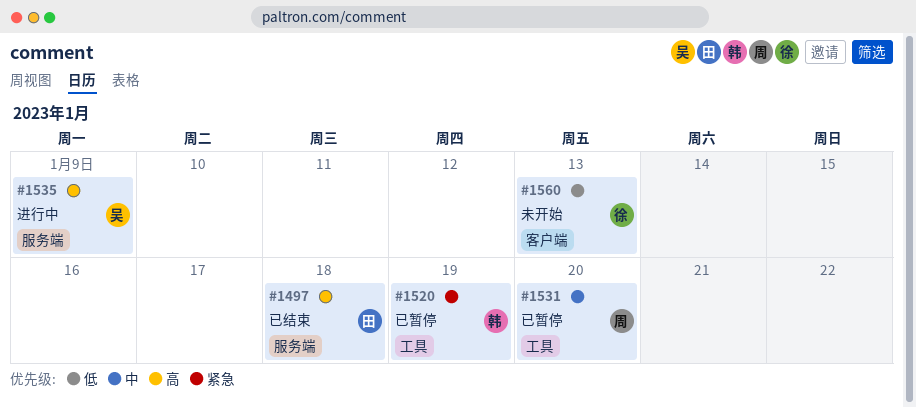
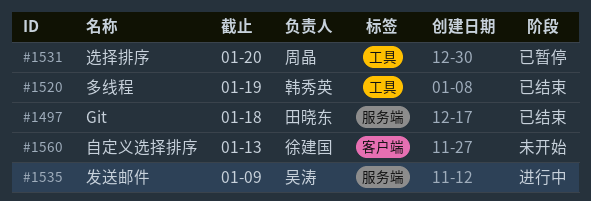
#1520, status: 已暂停 -> 已结束

